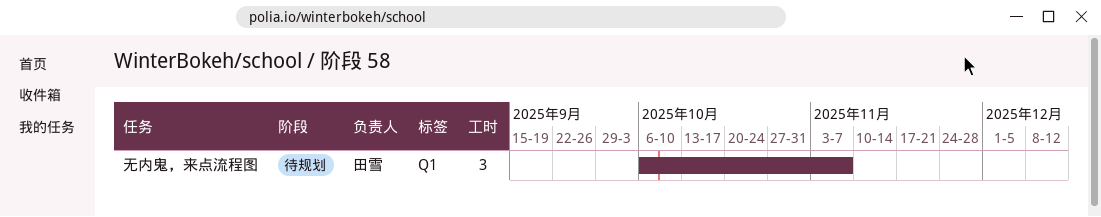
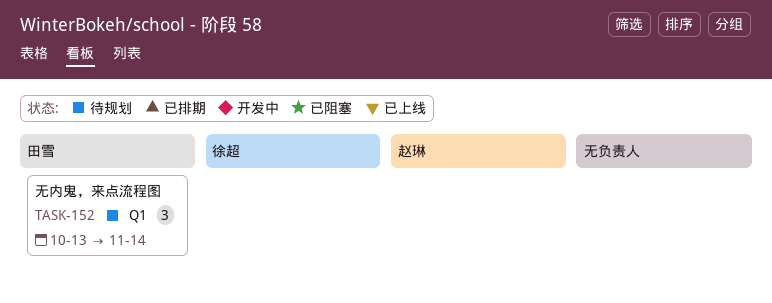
无内鬼，来点流程图, start: Oct 6 -> Oct 13
无内鬼，来点流程图, due: Nov 7 -> Nov 14

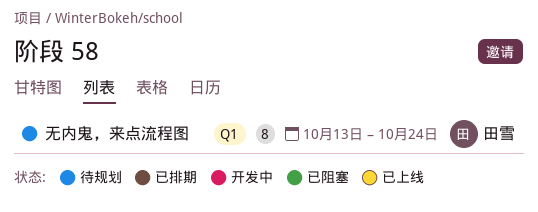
无内鬼，来点流程图, estimate: 3 -> 8
无内鬼，来点流程图, due: Nov 14 -> Oct 24

